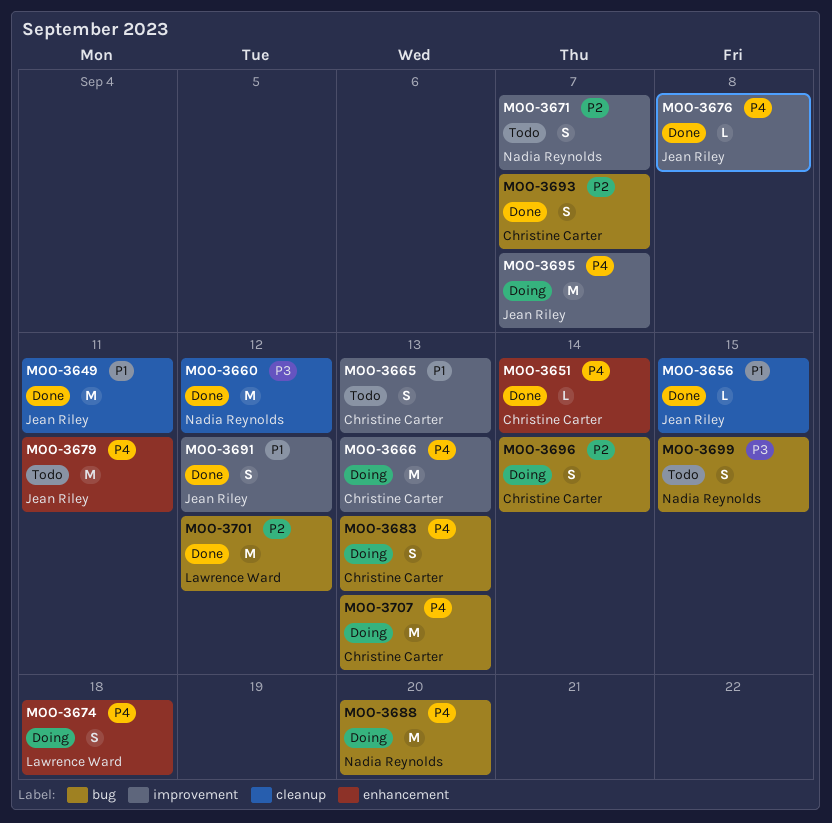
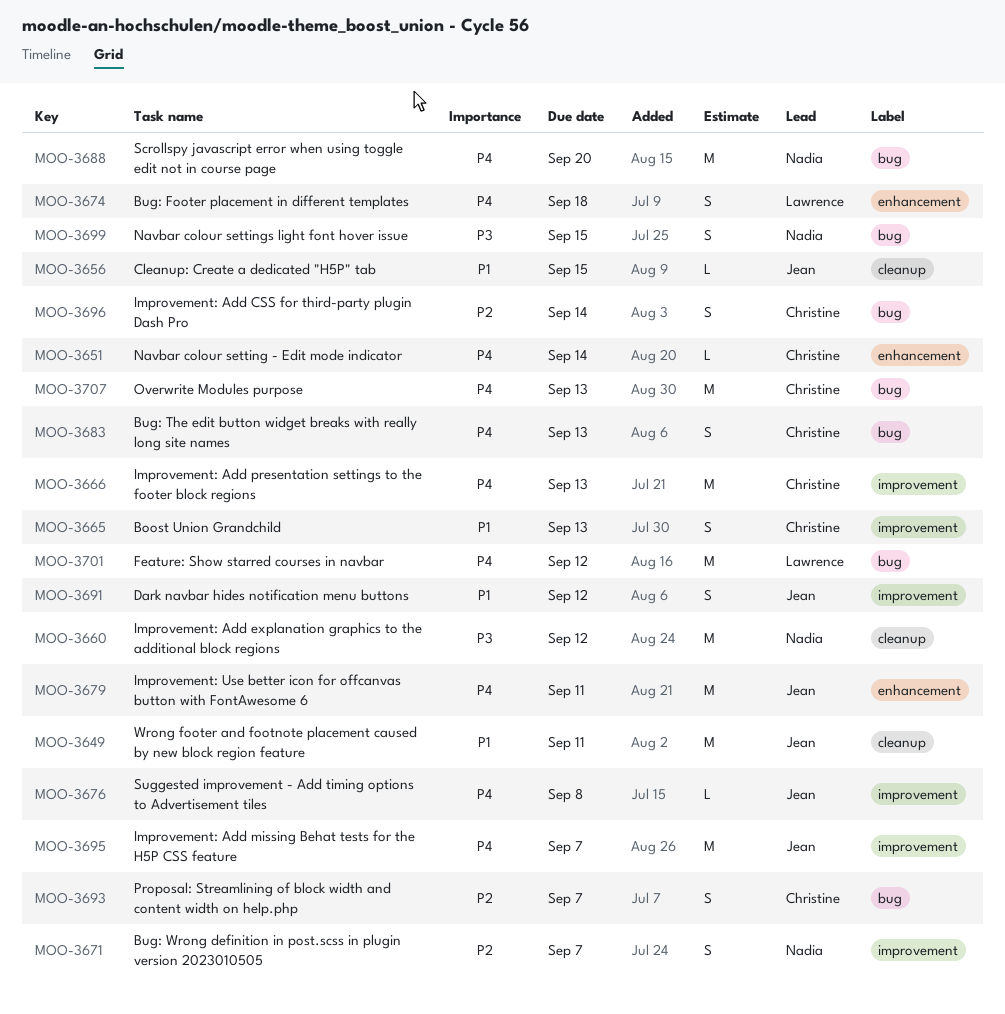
MOO-3701, priority: P2 -> P4

